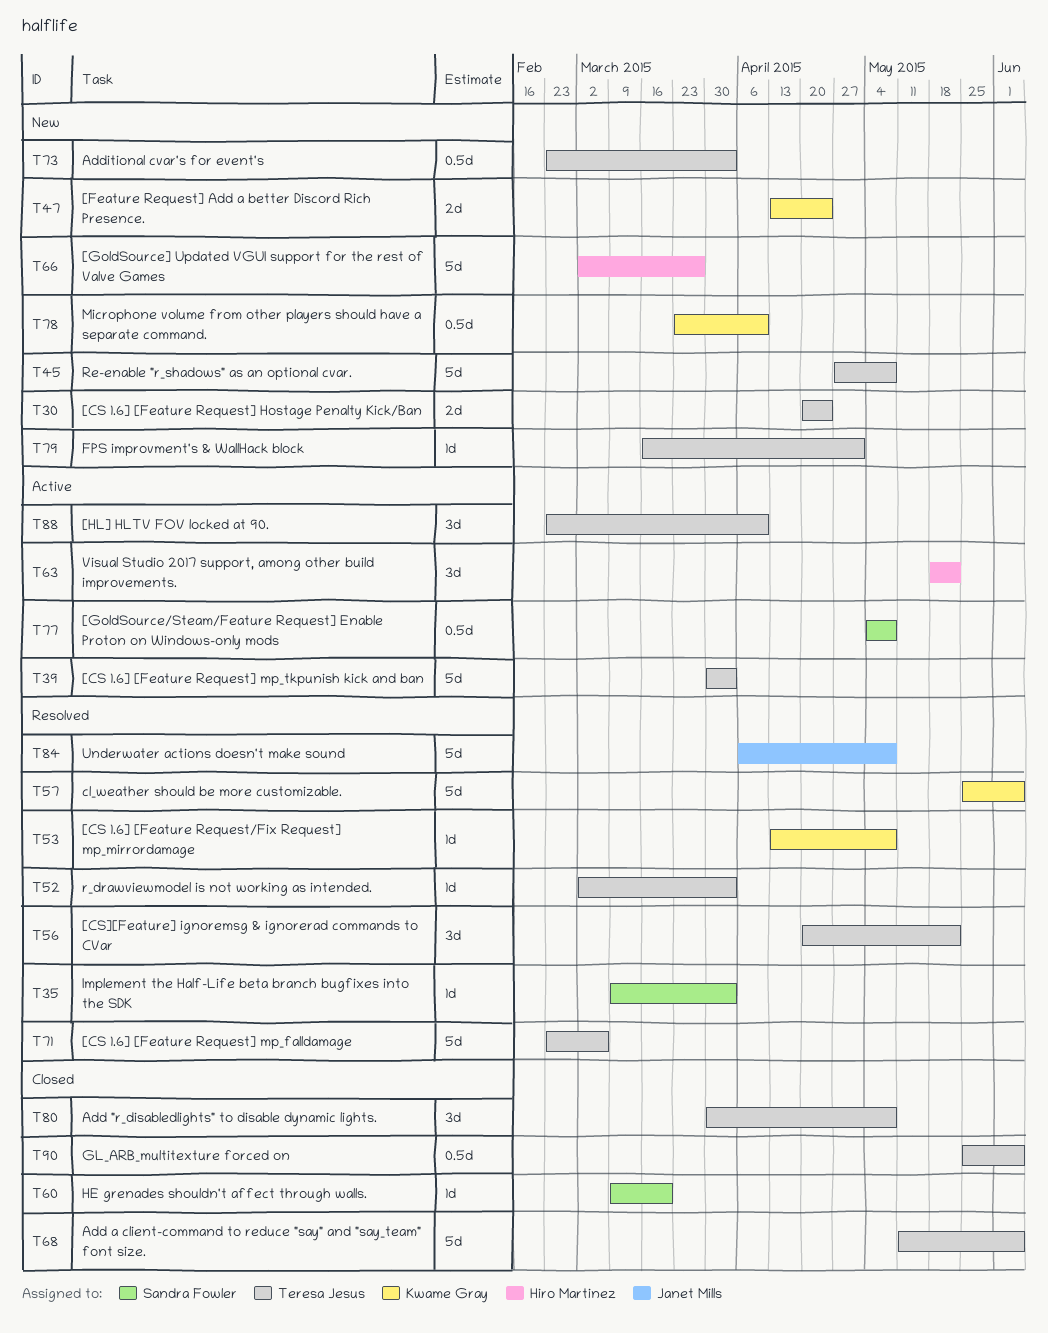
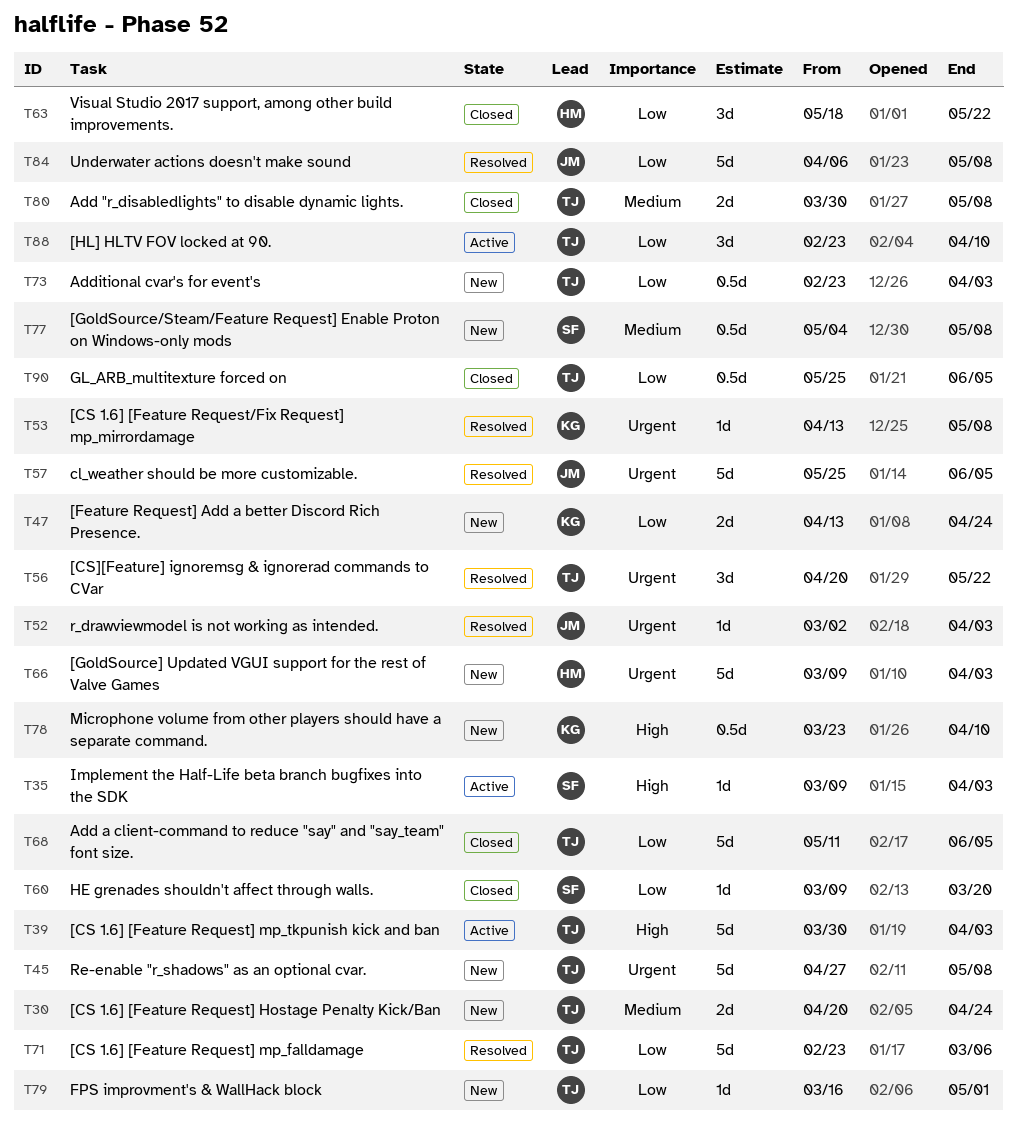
T35, status: Resolved -> Active
T52, owner: Teresa Jesus -> Janet Mills
T57, owner: Kwame Gray -> Janet Mills
T63, status: Active -> Closed
T66, start: Mar 2 -> Mar 9
T66, due: Mar 27 -> Apr 3
T77, status: Active -> New
T80, estimate: 3d -> 2d

